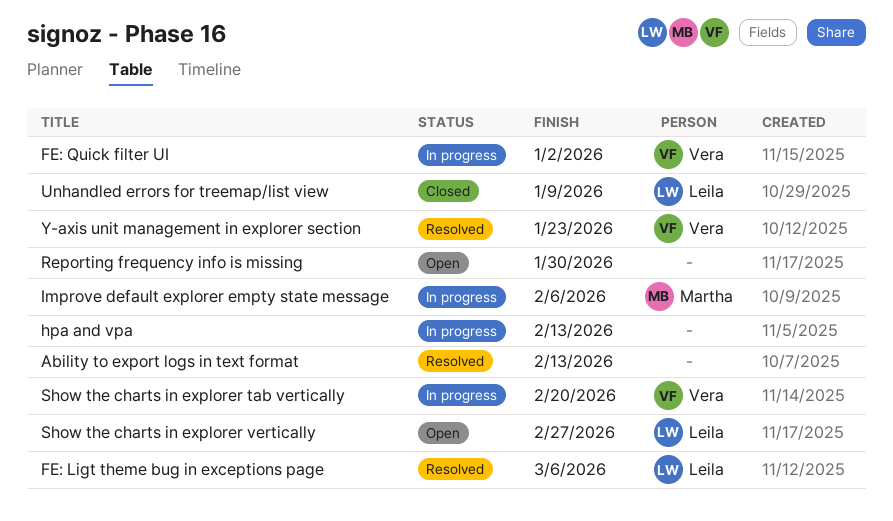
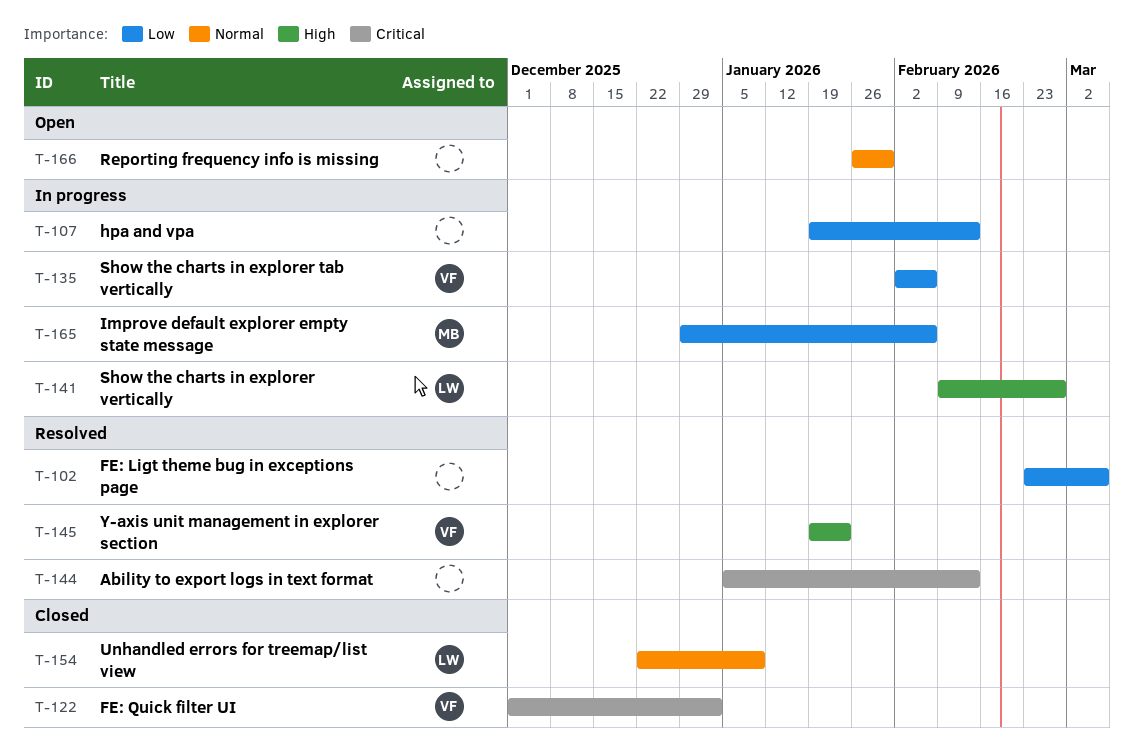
FE: Ligt theme bug in exceptions page, owner: Leila -> none
FE: Quick filter UI, status: In progress -> Closed
Show the charts in explorer tab vertically, due: Feb 20 -> Feb 6
Show the charts in explorer vertically, status: Open -> In progress

